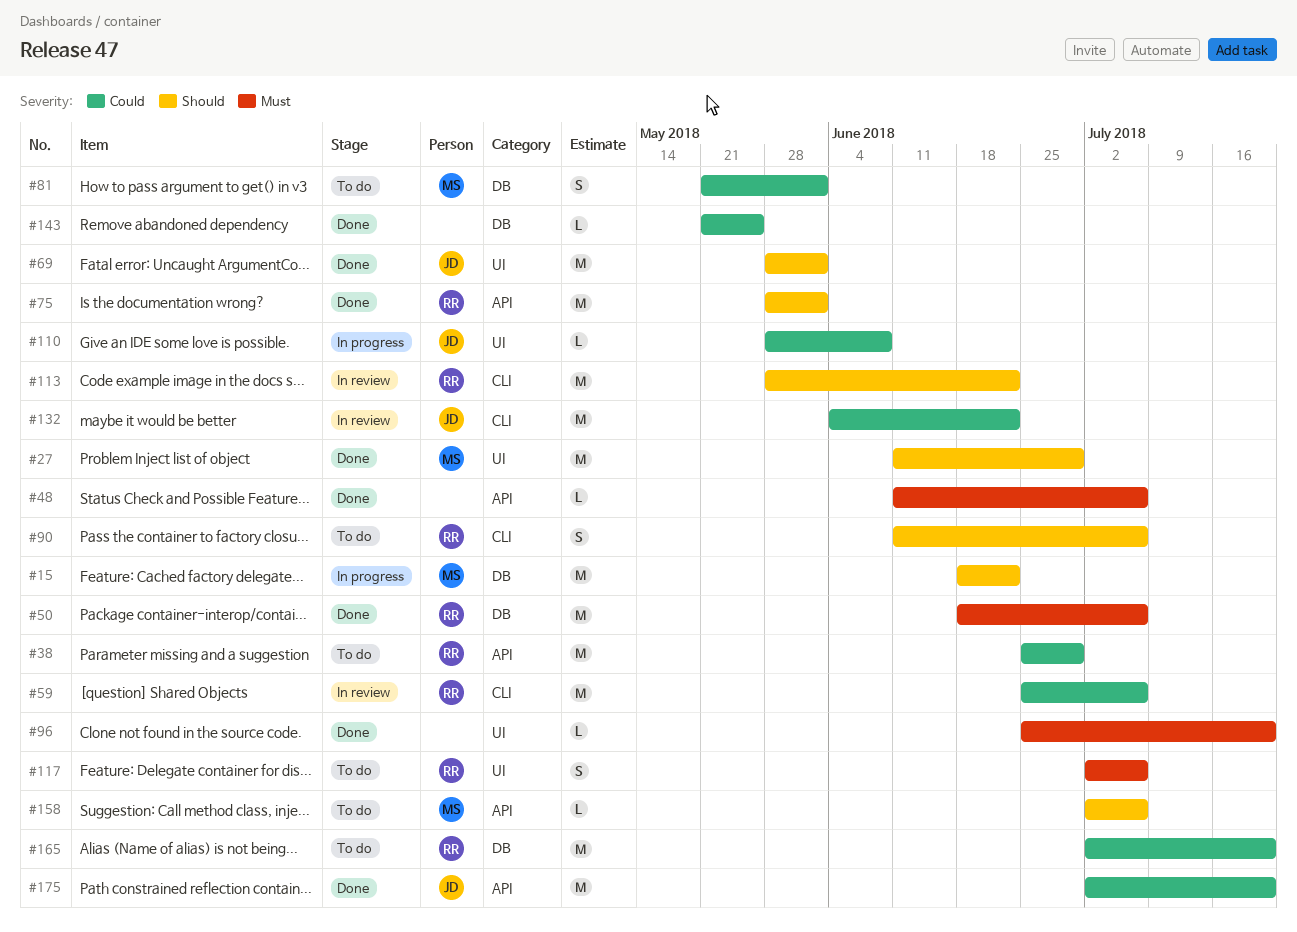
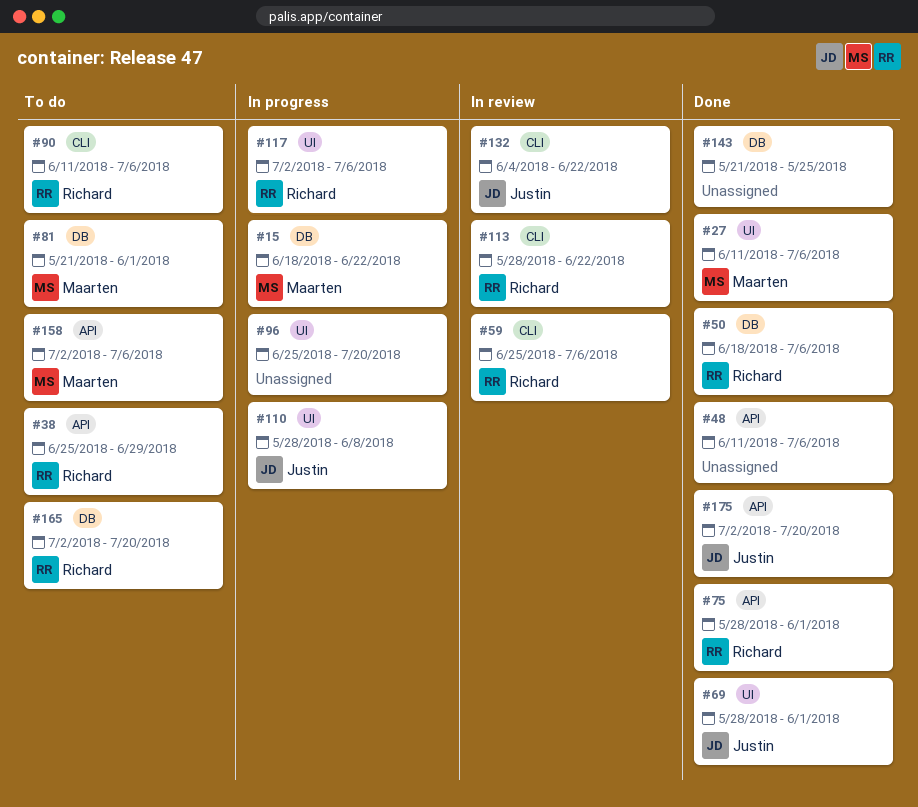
#27, due: Jun 29 -> Jul 6
#96, status: Done -> In progress
#117, status: To do -> In progress

